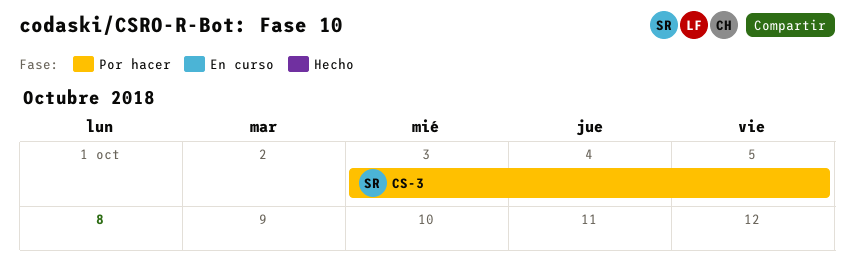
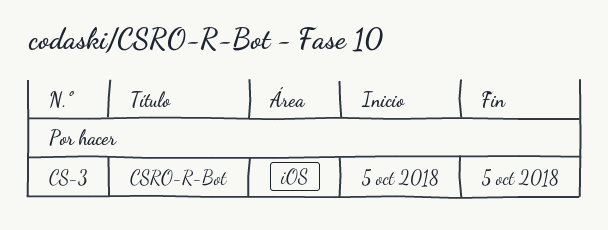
CS-3, start: Oct 3 -> Oct 5

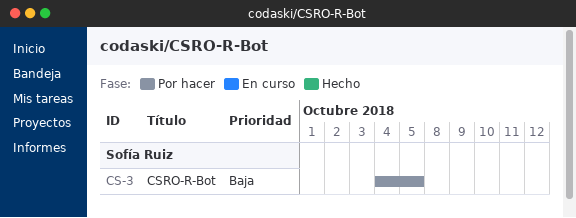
CS-3, start: Oct 5 -> Oct 4

